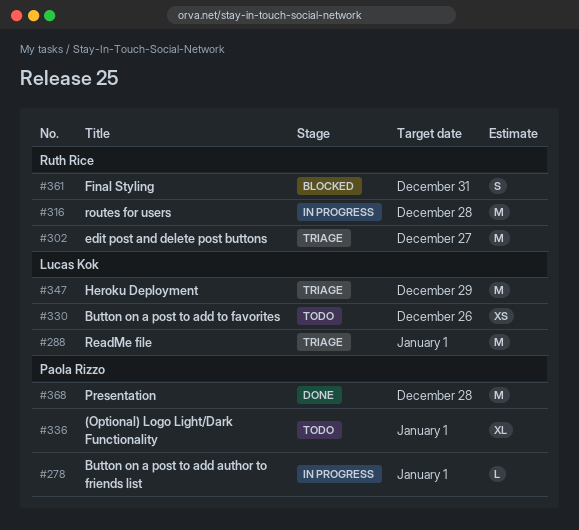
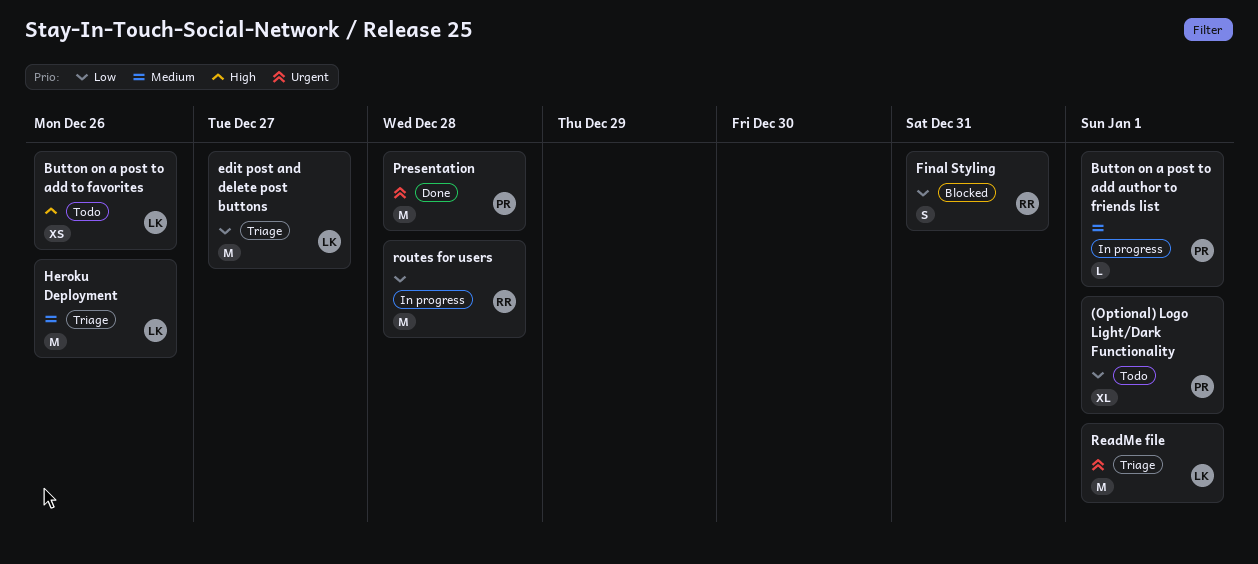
edit post and delete post buttons, owner: Ruth Rice -> Lucas Kok
Heroku Deployment, due: Dec 29 -> Dec 26

